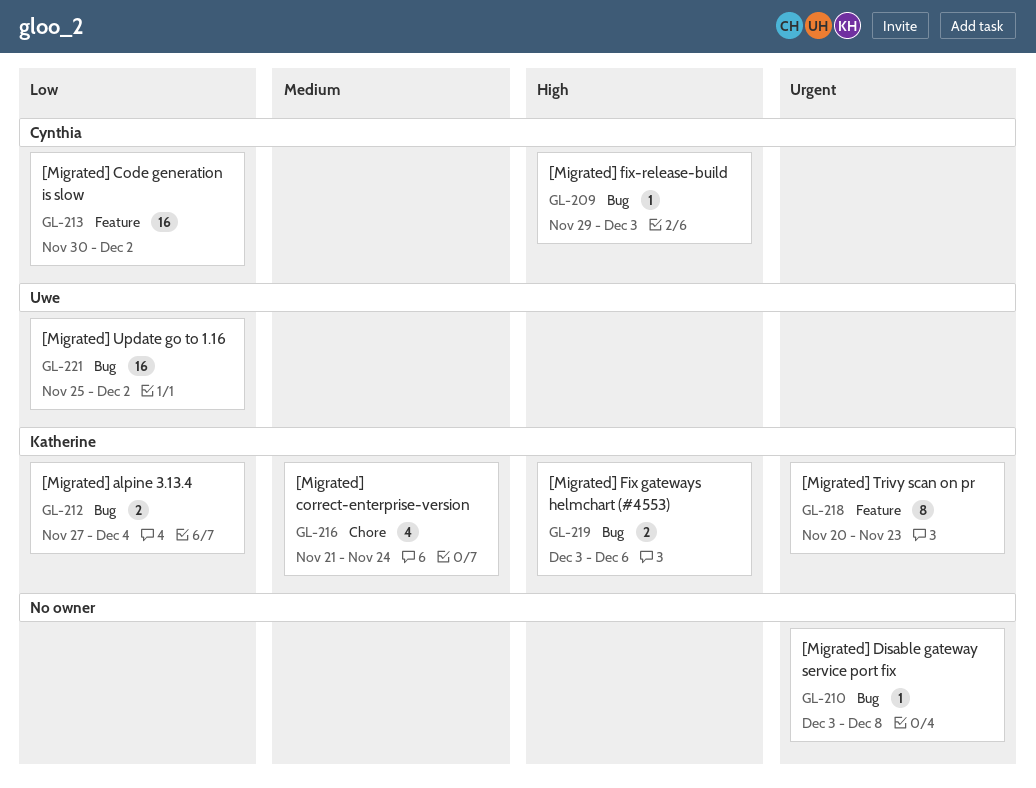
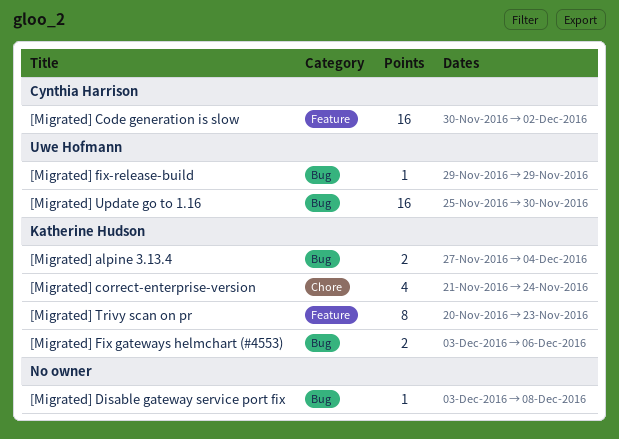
[Migrated] fix-release-build, owner: Cynthia Harrison -> Uwe Hofmann
[Migrated] fix-release-build, due: Dec 3 -> Nov 29
[Migrated] Update go to 1.16, due: Dec 2 -> Nov 30

